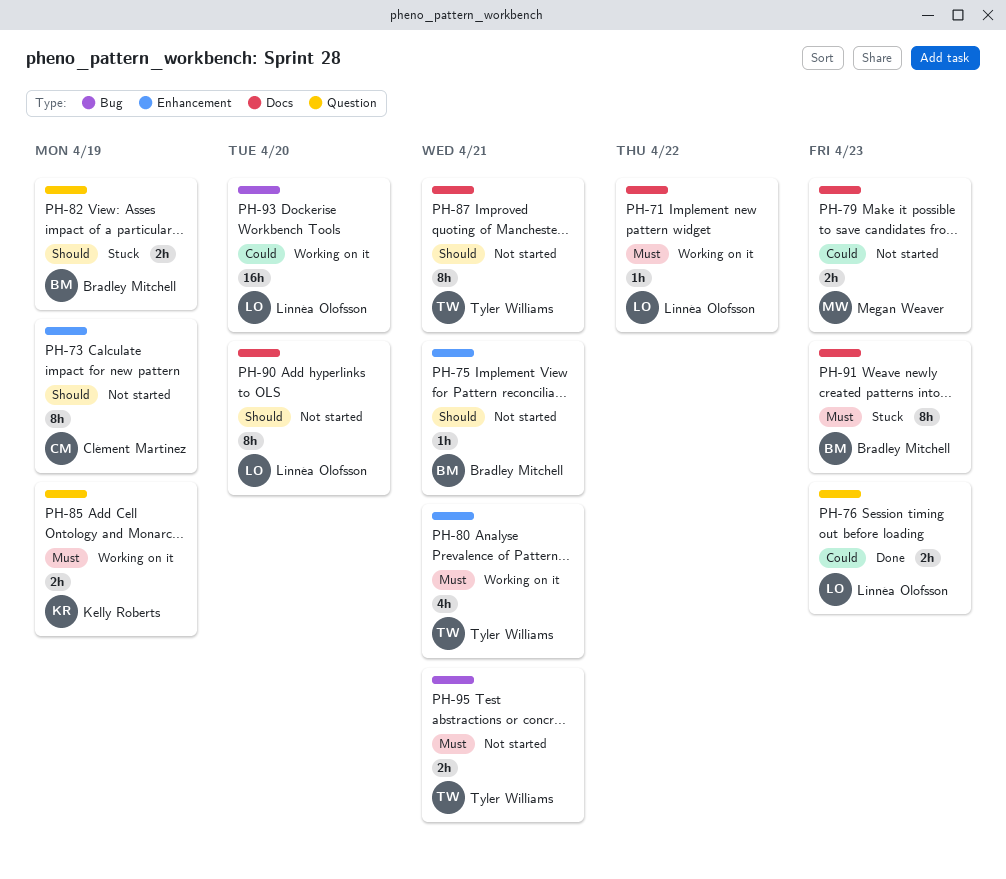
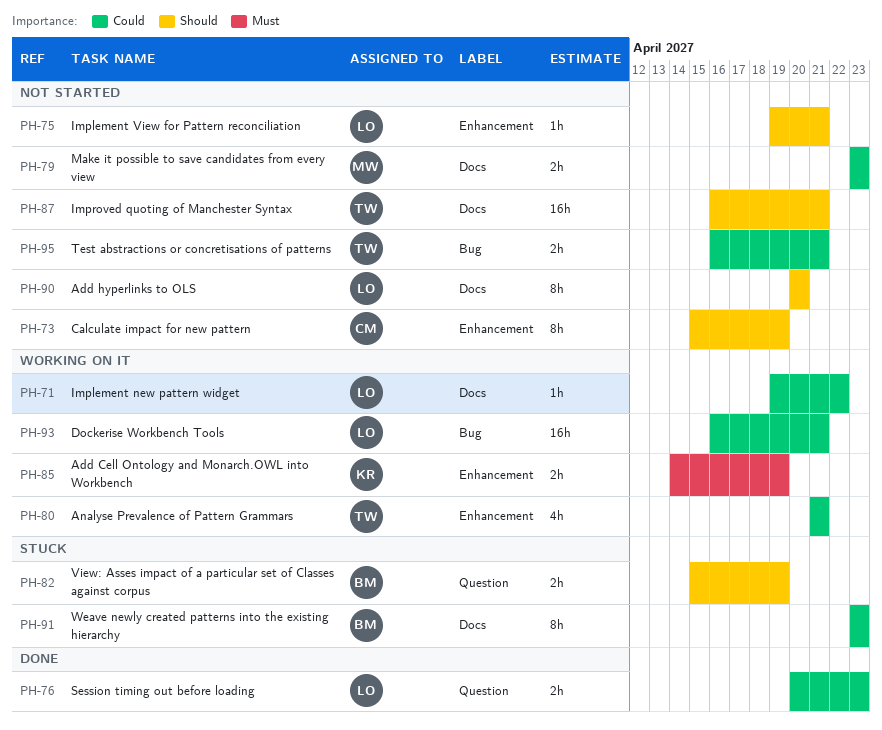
PH-71, priority: Must -> Could
PH-75, owner: Bradley Mitchell -> Linnéa Olofsson
PH-80, priority: Must -> Could
PH-85, label: Question -> Enhancement
PH-87, estimate: 8h -> 16h
PH-91, priority: Must -> Could
PH-93, due: Apr 20 -> Apr 21
PH-95, priority: Must -> Could

